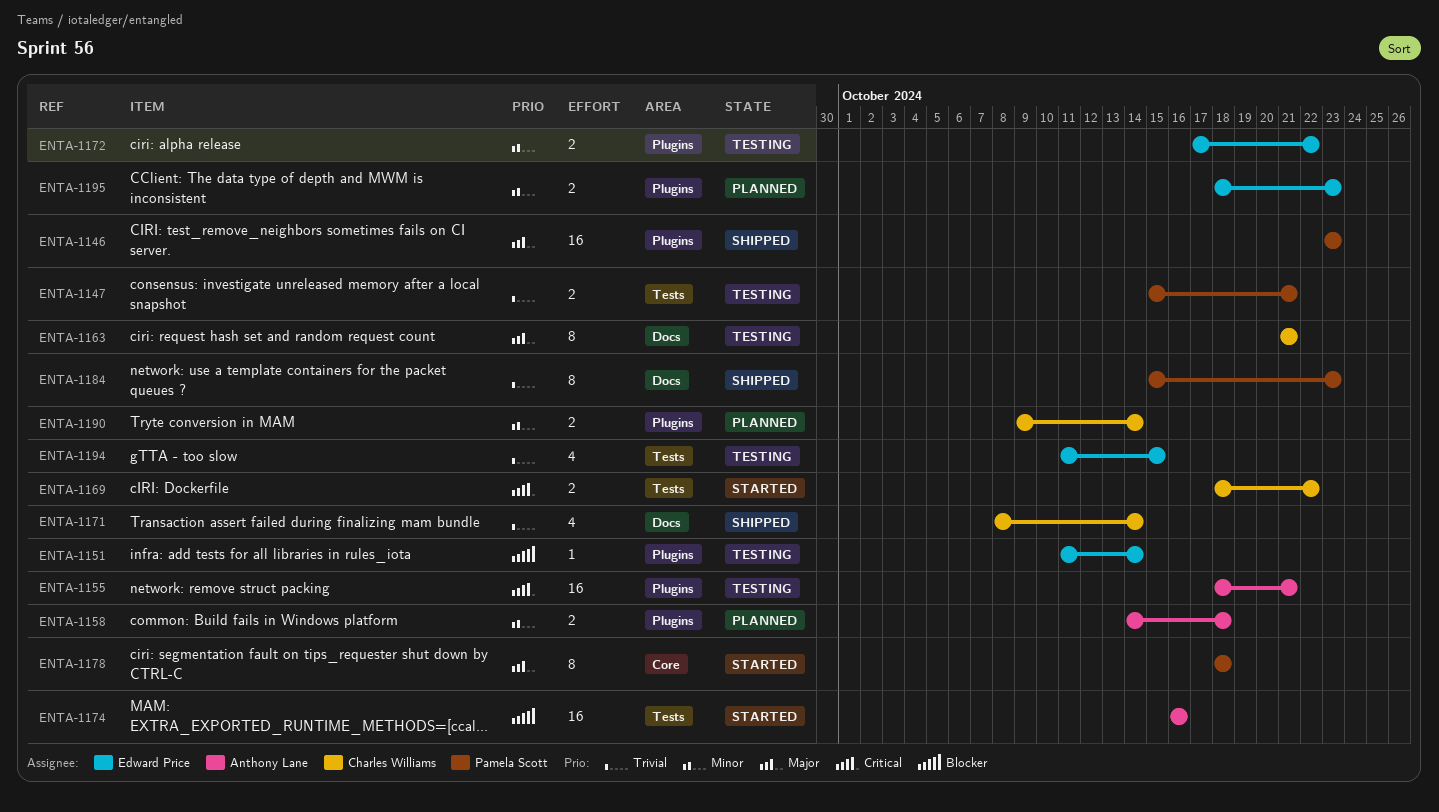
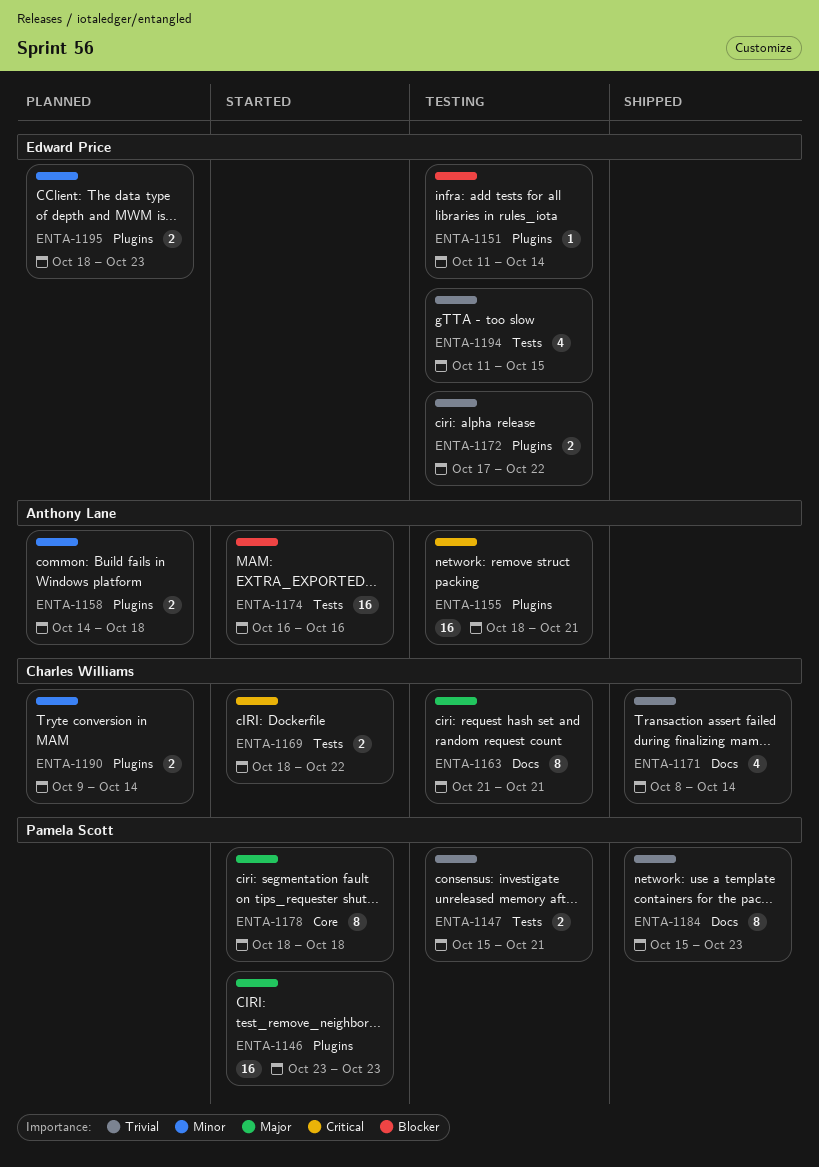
ENTA-1146, status: Shipped -> Started
ENTA-1172, priority: Minor -> Trivial

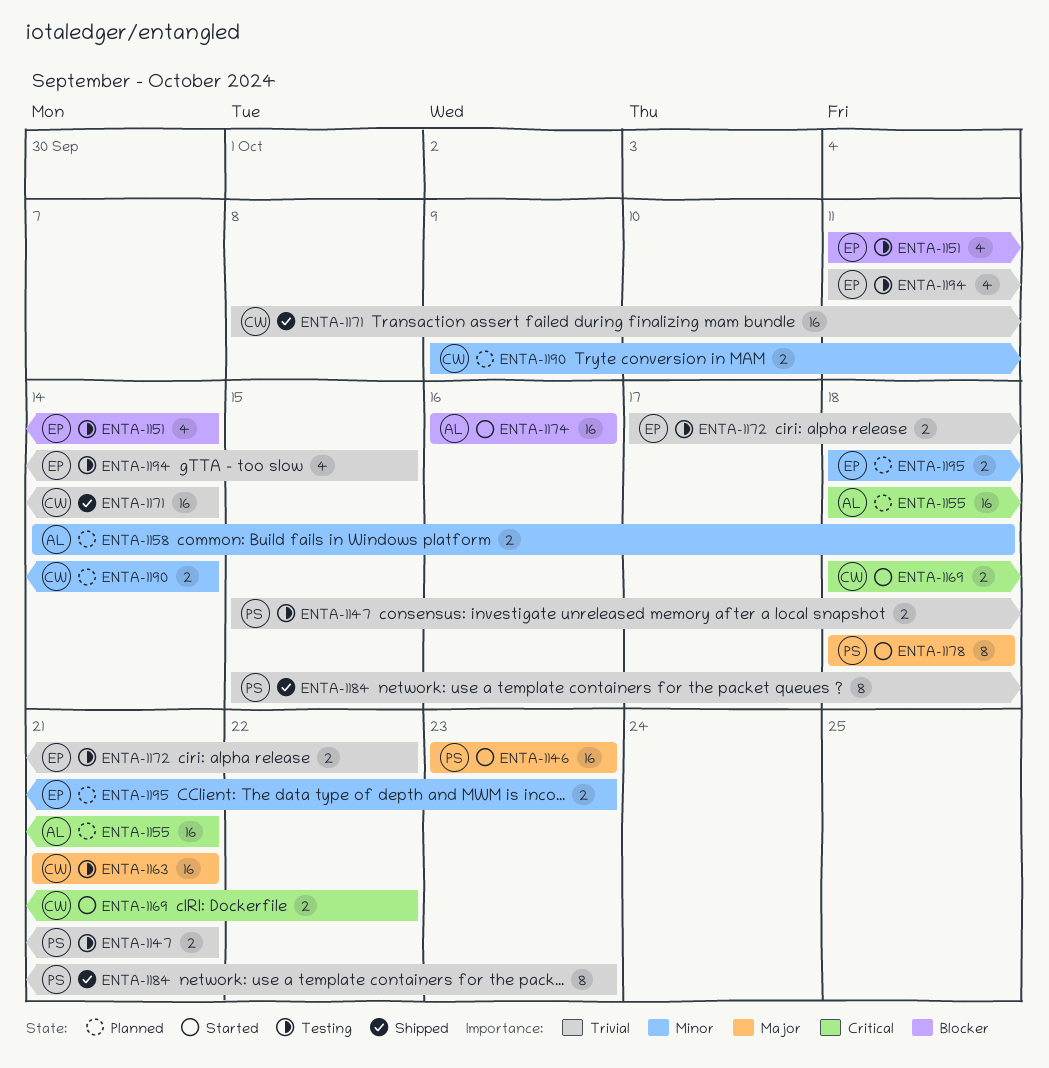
ENTA-1151, estimate: 1 -> 4
ENTA-1155, status: Testing -> Planned
ENTA-1163, estimate: 8 -> 16
ENTA-1171, estimate: 4 -> 16

